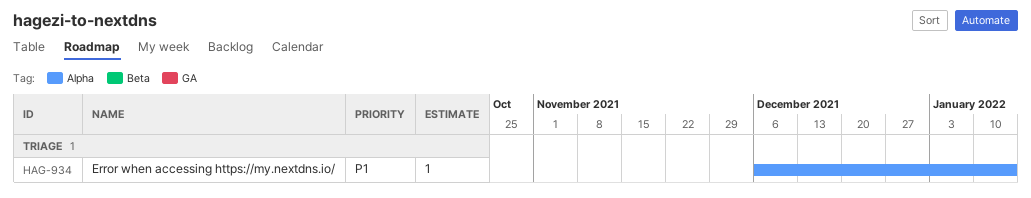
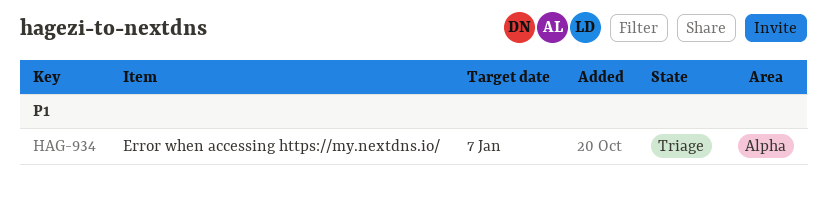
HAG-934, due: Jan 14 -> Jan 7

